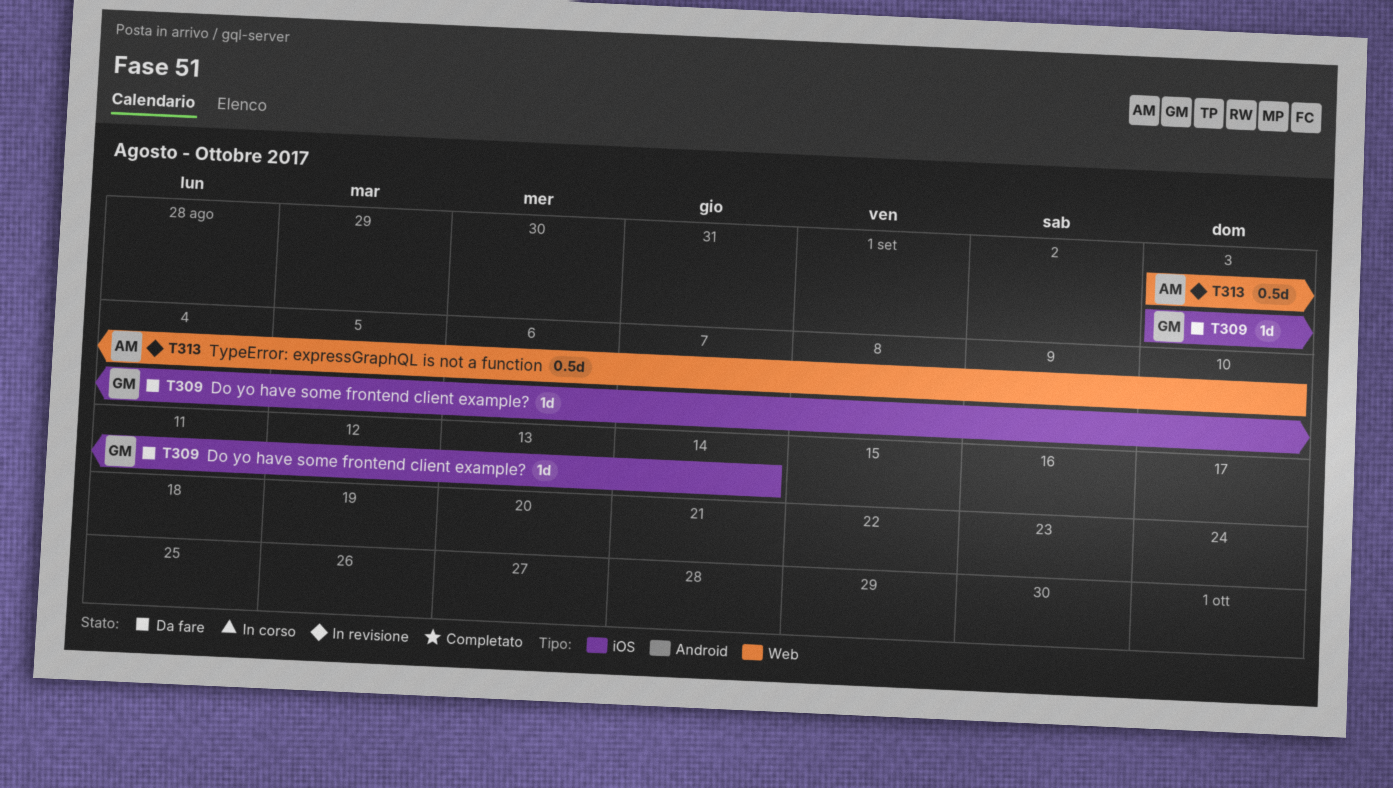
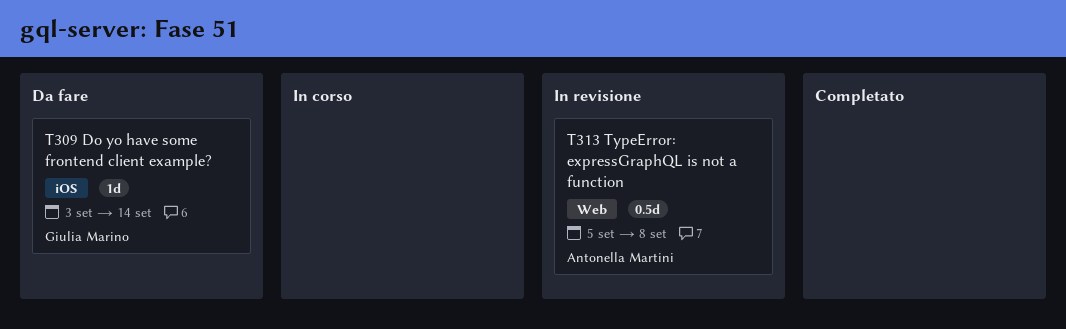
T313, start: Sep 3 -> Sep 5
T313, due: Sep 10 -> Sep 8

